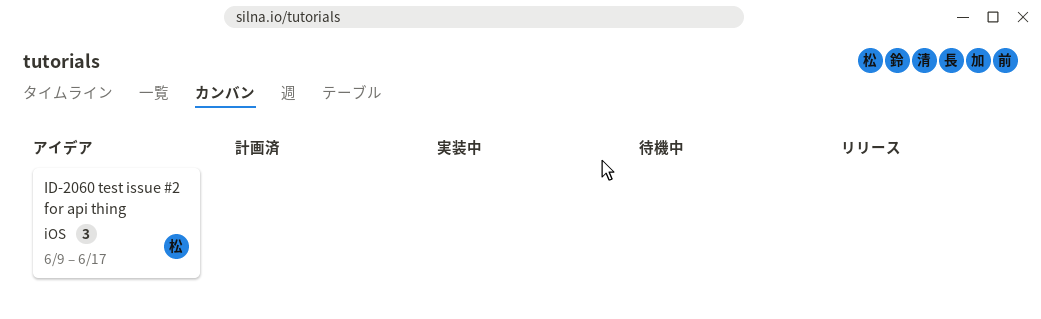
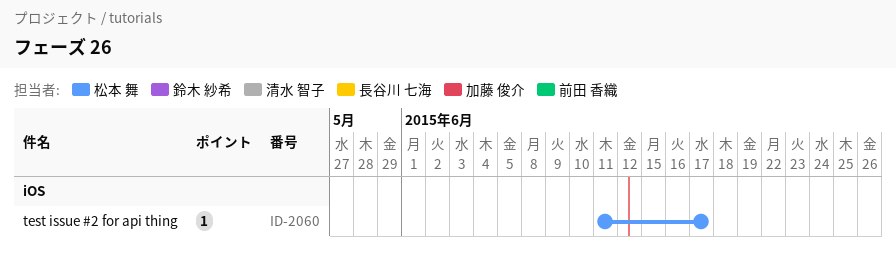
ID-2060, estimate: 3 -> 1
ID-2060, start: Jun 9 -> Jun 11

